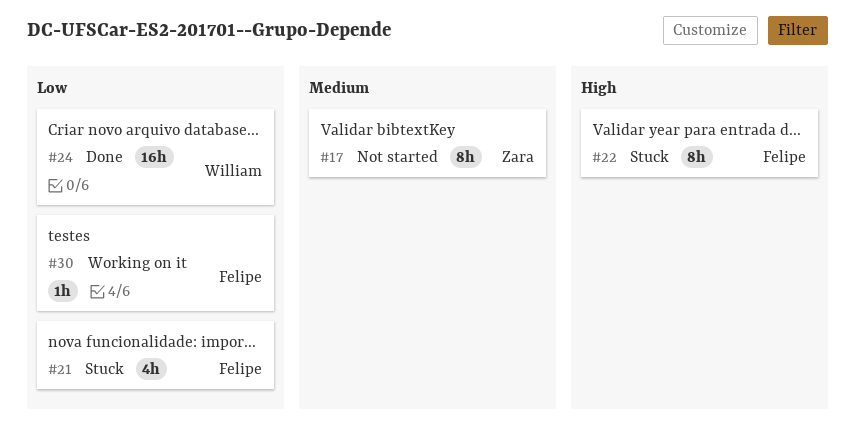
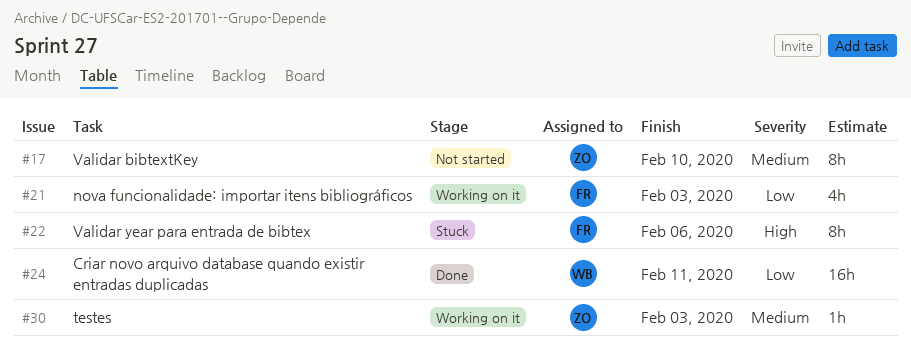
#21, status: Stuck -> Working on it
#30, owner: Felipe -> Zara
#30, priority: Low -> Medium

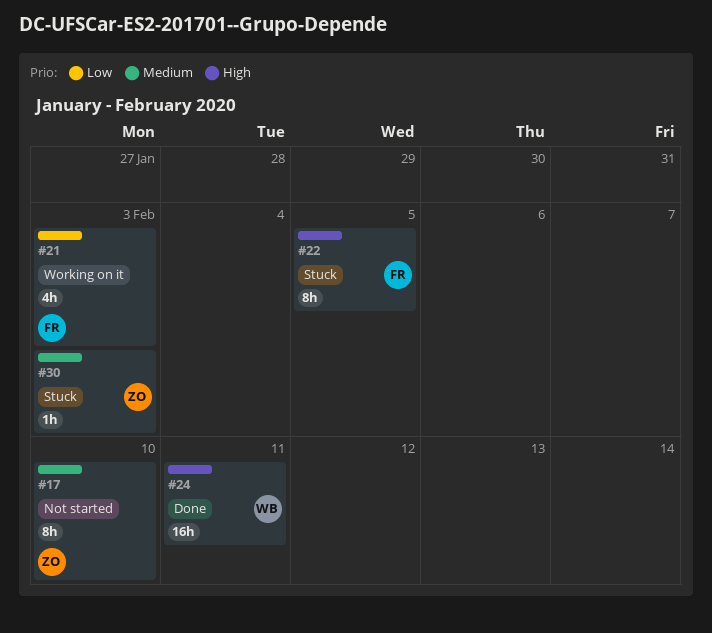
#22, due: Feb 6 -> Feb 5
#24, priority: Low -> High
#30, status: Working on it -> Stuck

